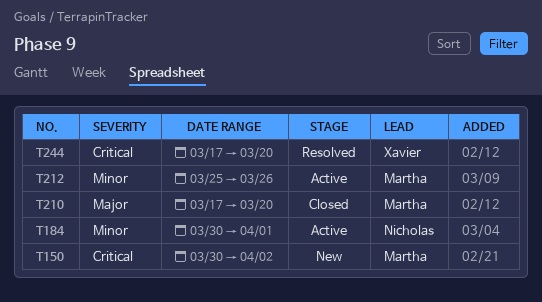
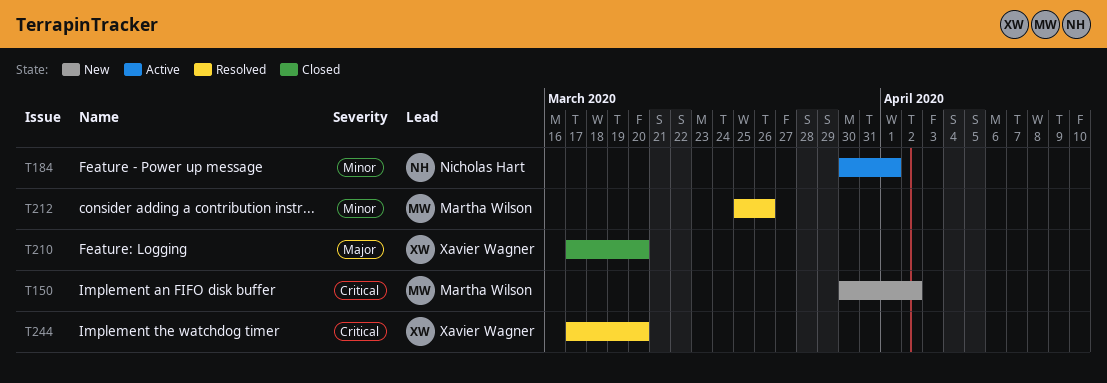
T210, owner: Martha Wilson -> Xavier Wagner
T212, status: Active -> Resolved

